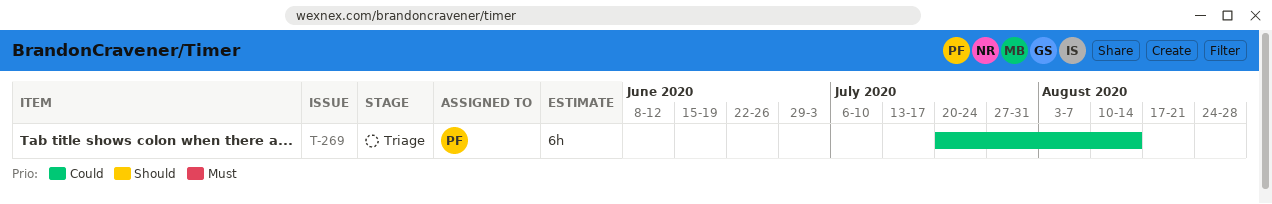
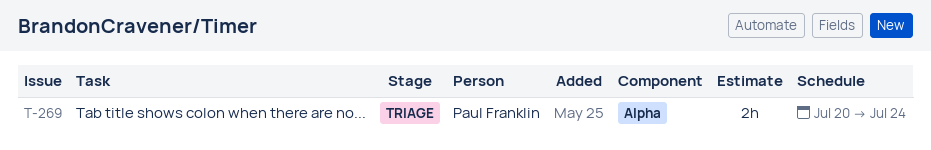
T-269, estimate: 6h -> 2h
T-269, due: Aug 14 -> Jul 24

